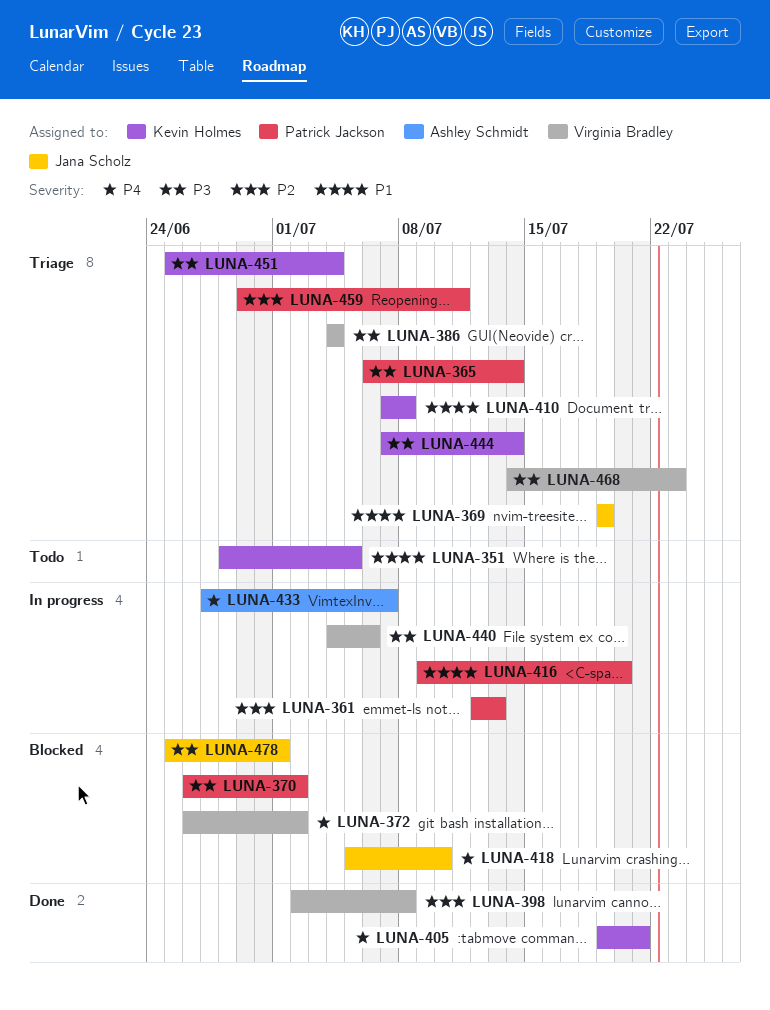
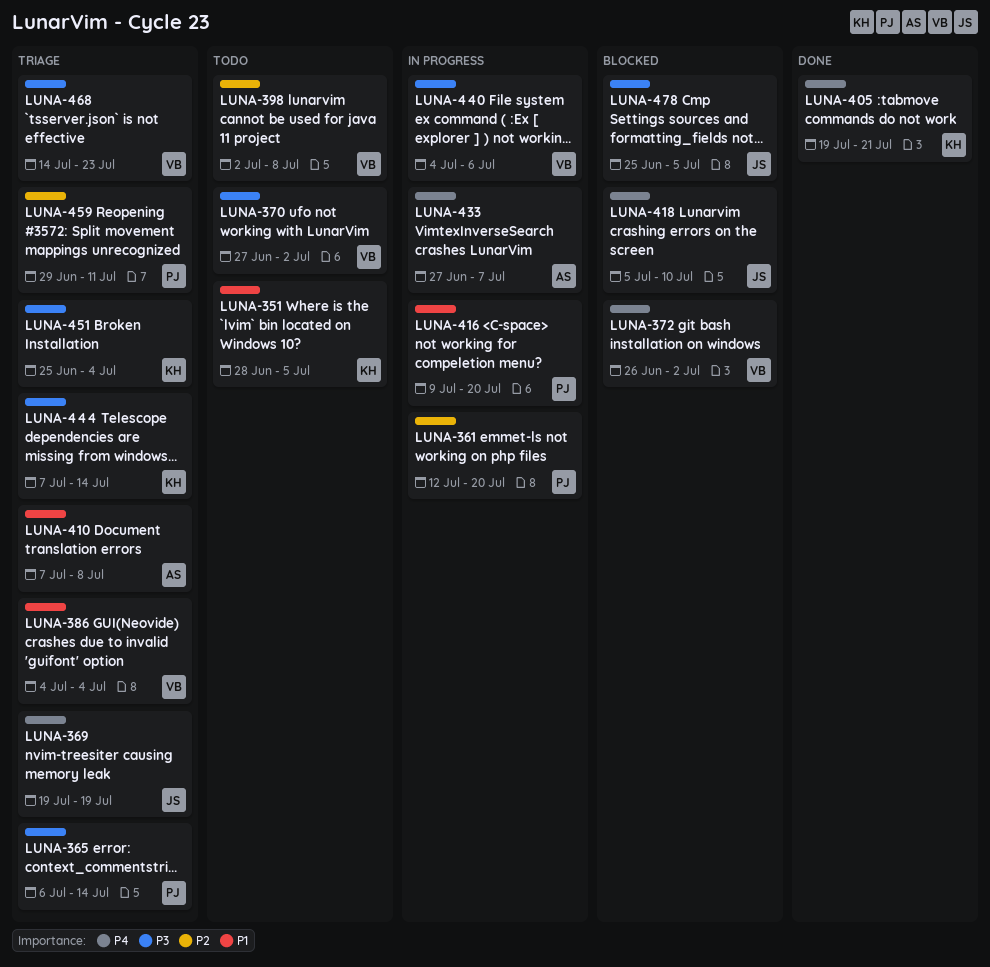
LUNA-361, due: Jul 13 -> Jul 20
LUNA-369, priority: P1 -> P4
LUNA-370, status: Blocked -> Todo
LUNA-370, owner: Patrick Jackson -> Virginia Bradley
LUNA-370, start: Jun 26 -> Jun 27
LUNA-386, priority: P3 -> P1
LUNA-398, status: Done -> Todo
LUNA-410, owner: Kevin Holmes -> Ashley Schmidt
LUNA-478, due: Jul 1 -> Jul 5

